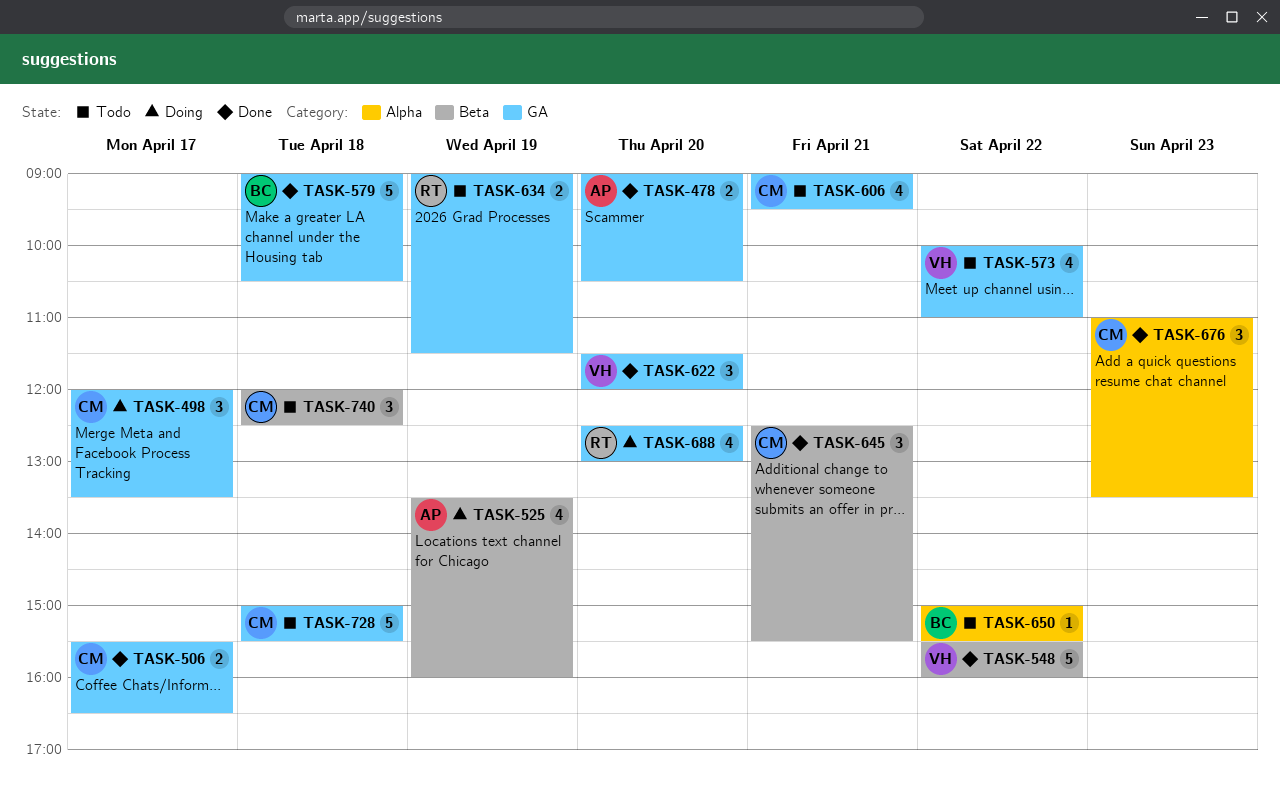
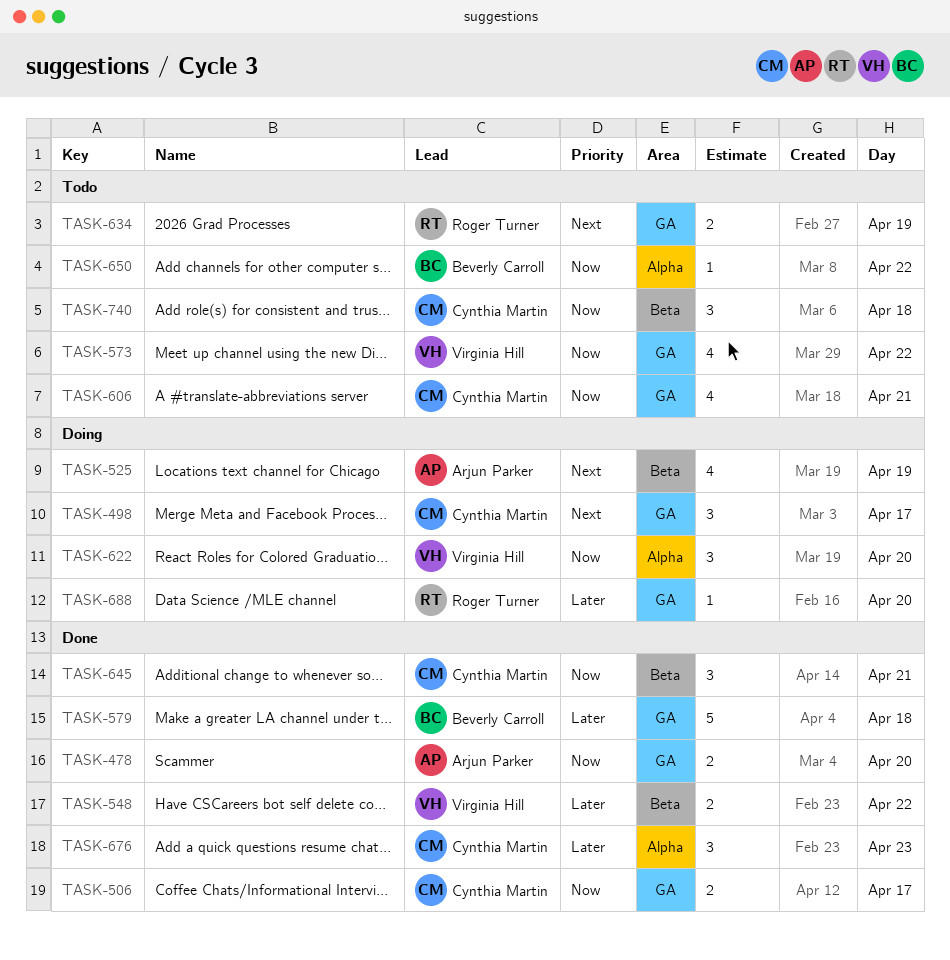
TASK-548, estimate: 5 -> 2
TASK-622, status: Done -> Doing
TASK-622, label: GA -> Alpha
TASK-688, estimate: 4 -> 1
TASK-728: present -> none

